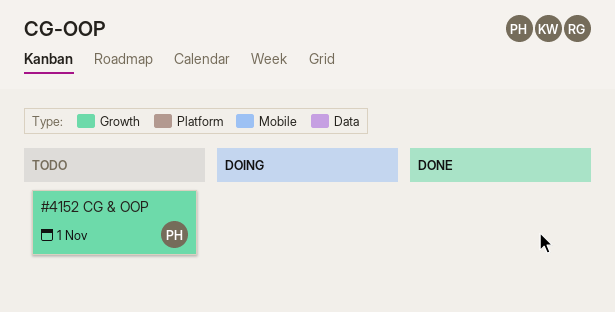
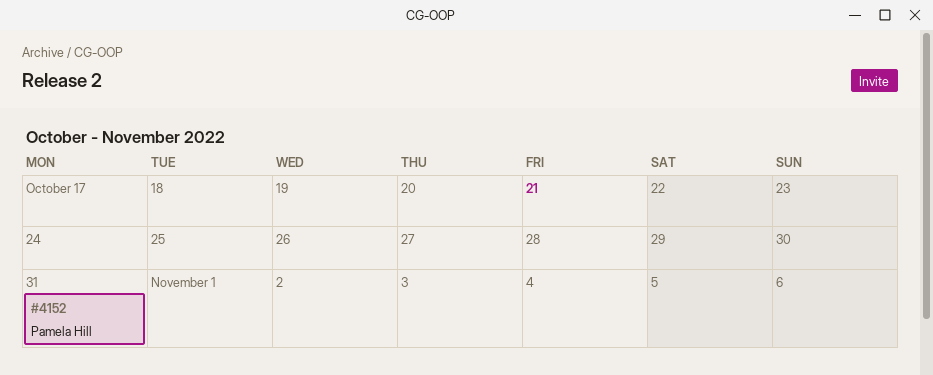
#4152, due: Nov 1 -> Oct 31

